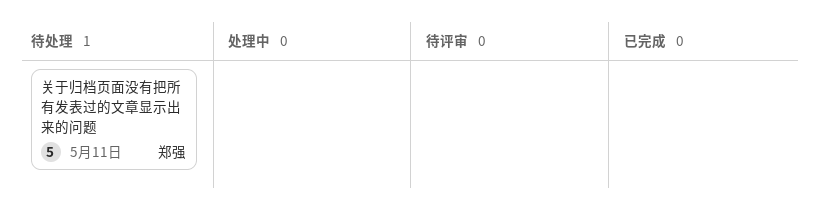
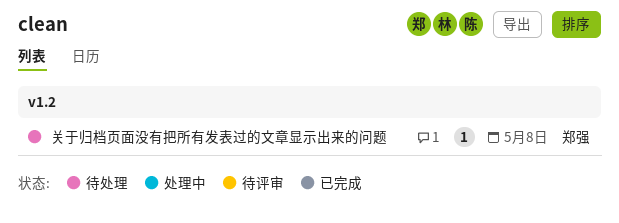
关于归档页面没有把所有发表过的文章显示出来的问题, estimate: 5 -> 1
关于归档页面没有把所有发表过的文章显示出来的问题, due: May 11 -> May 8

